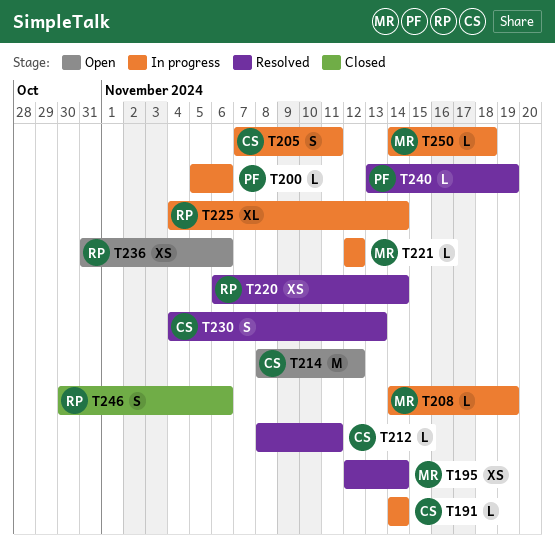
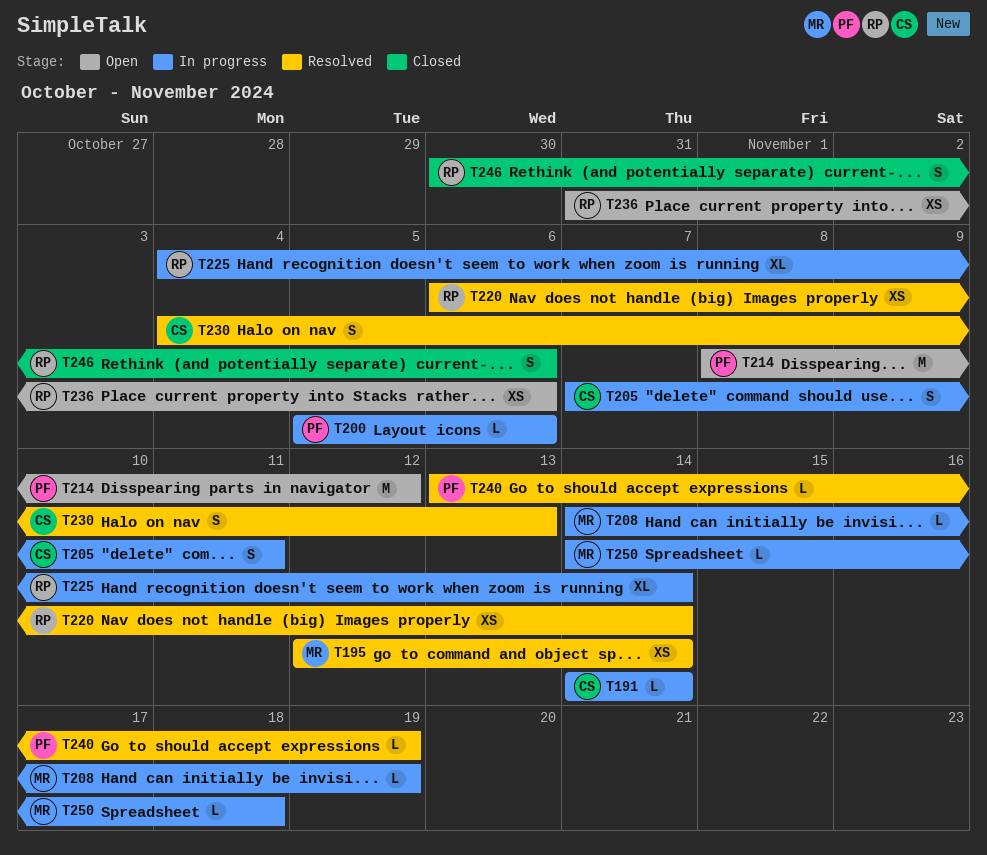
T212: present -> none
T214, owner: CS -> PF
T221: present -> none

